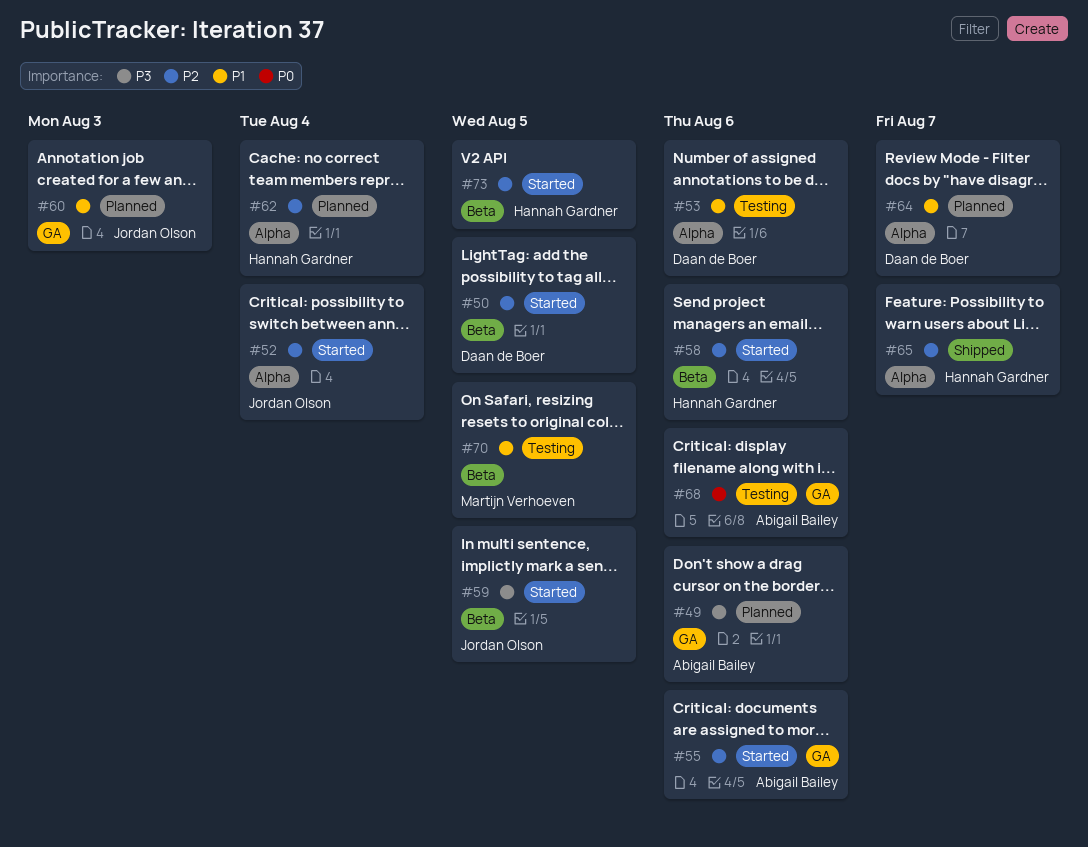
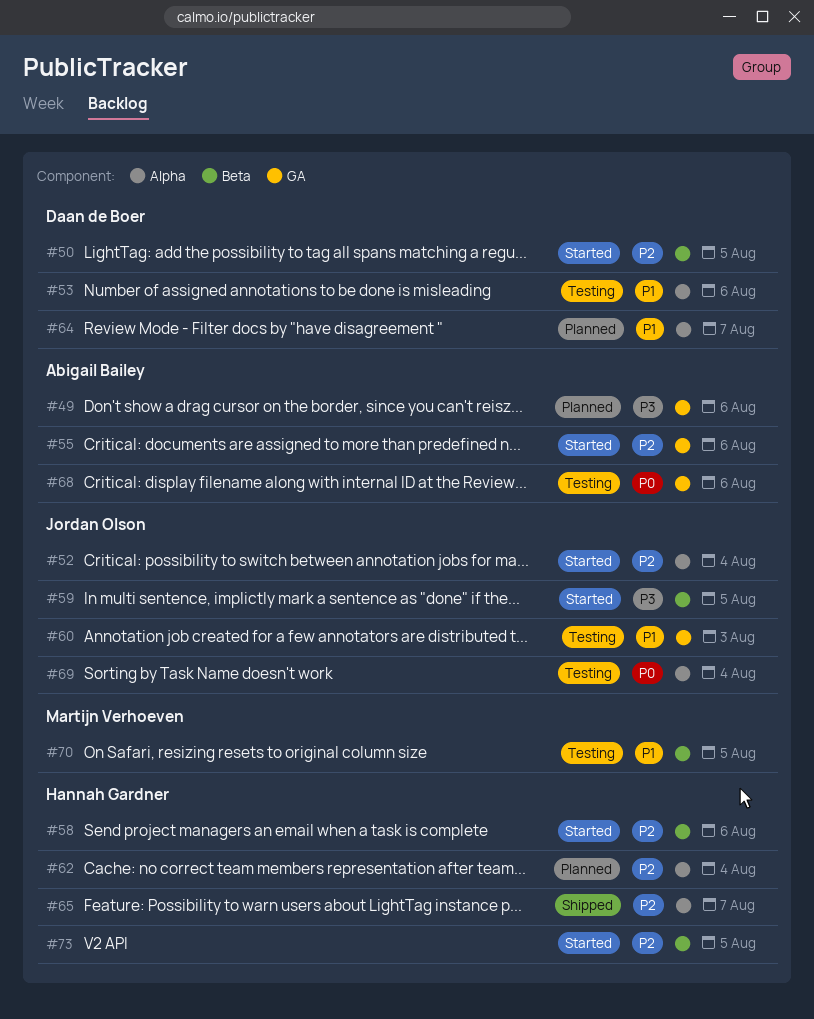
#60, status: Planned -> Testing
#69: none -> present

